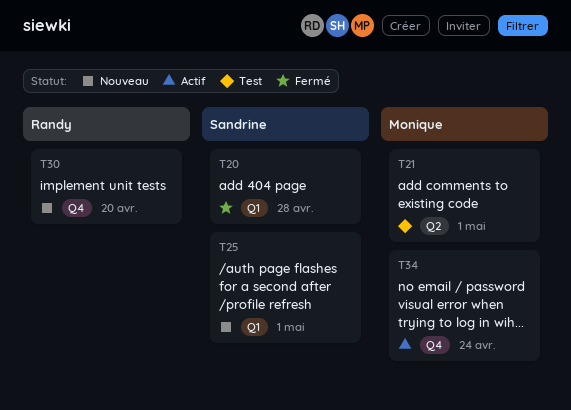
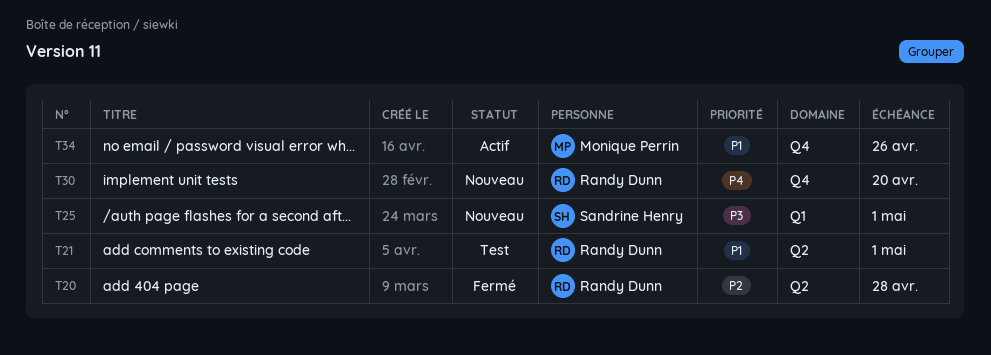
T20, owner: Sandrine Henry -> Randy Dunn
T20, label: Q1 -> Q2
T21, owner: Monique Perrin -> Randy Dunn
T34, due: Apr 24 -> Apr 26

